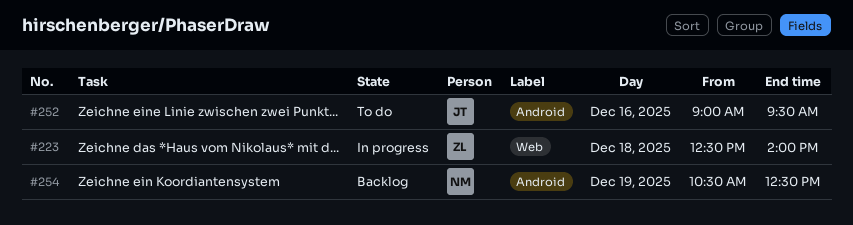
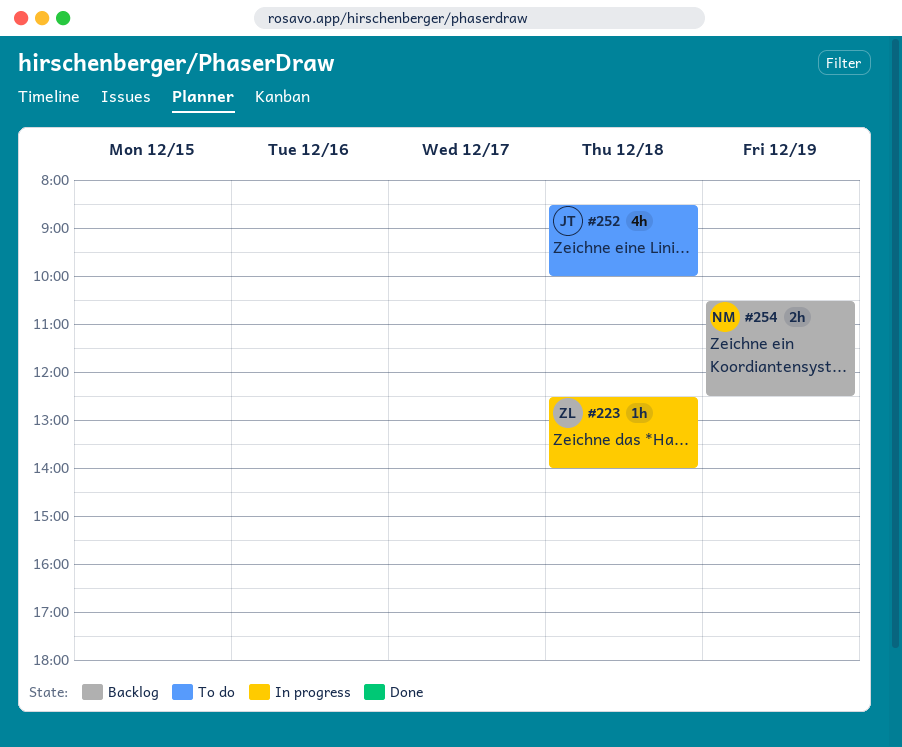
#252, day: Dec 16 -> Dec 18
#252, begins: 09:00 -> 08:30
#252, ends: 09:30 -> 10:00

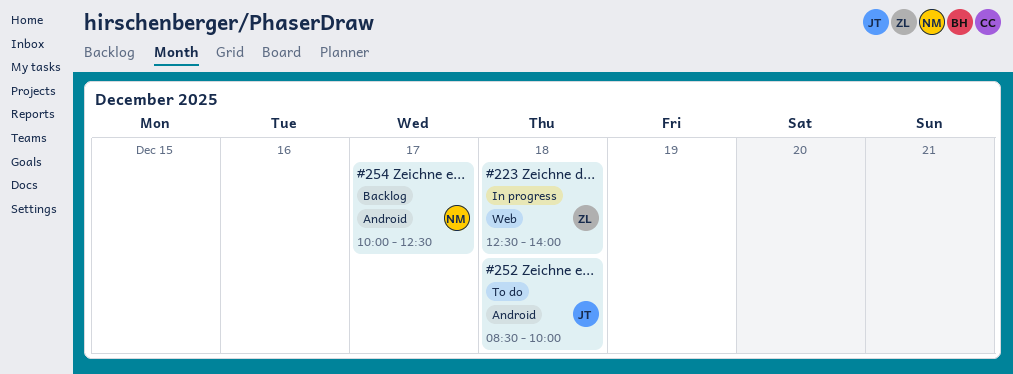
#254, day: Dec 19 -> Dec 17
#254, begins: 10:30 -> 10:00

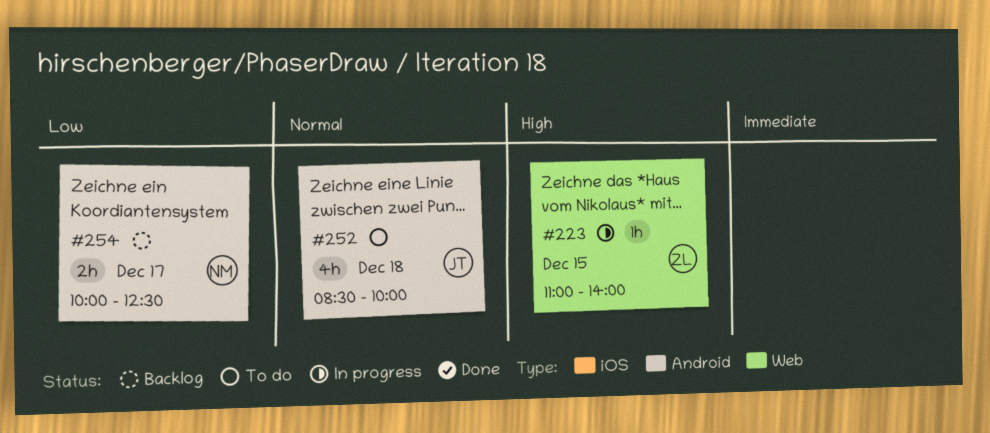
#223, day: Dec 18 -> Dec 15
#223, begins: 12:30 -> 11:00

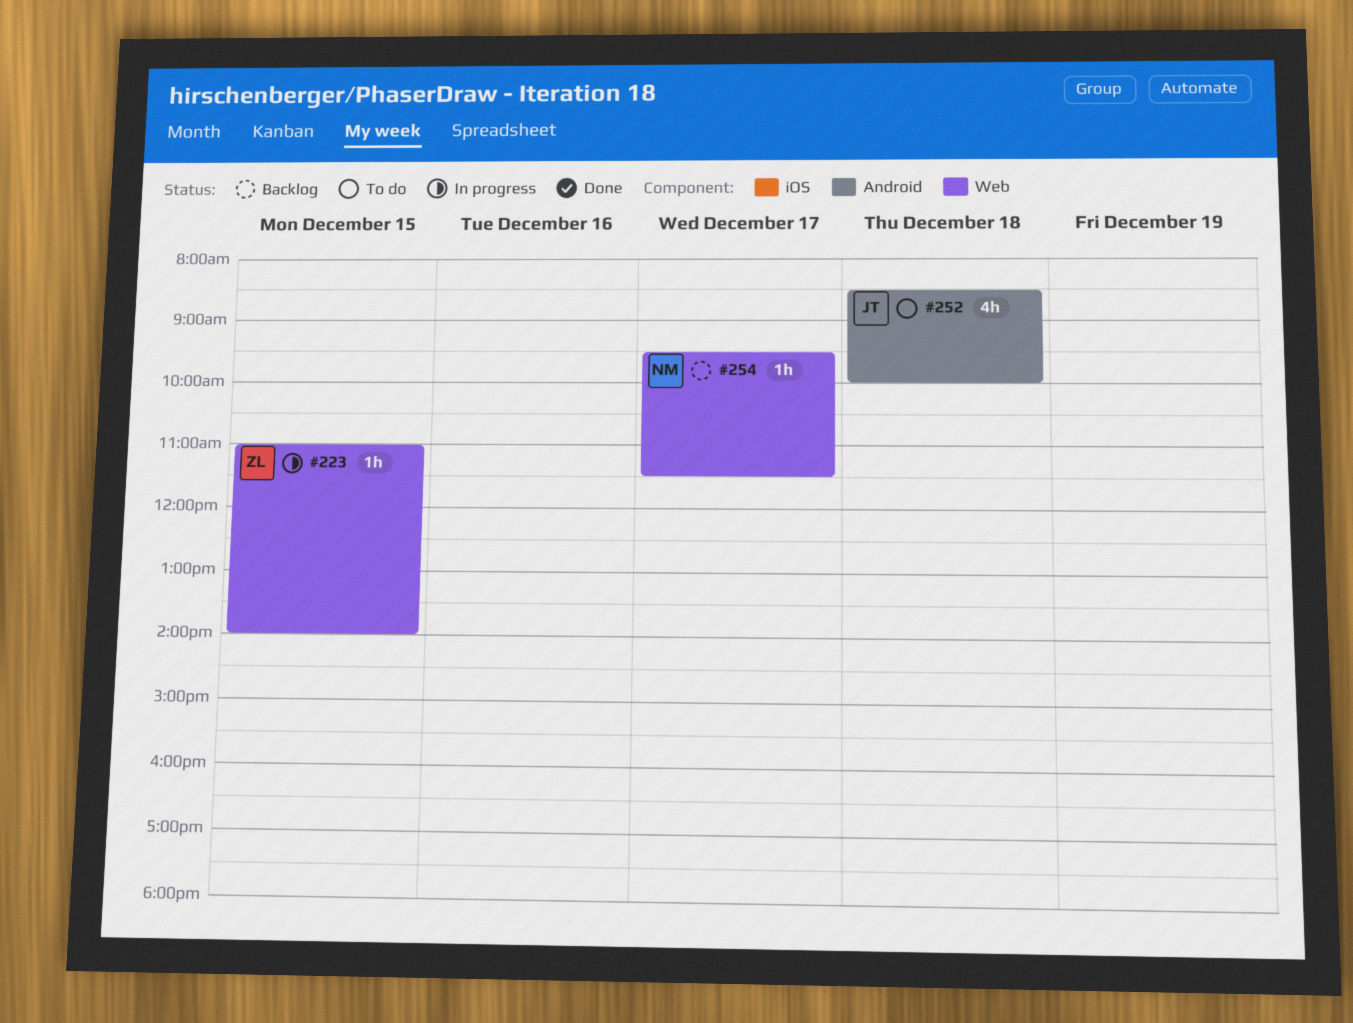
#254, label: Android -> Web
#254, estimate: 2h -> 1h
#254, begins: 10:00 -> 09:30
#254, ends: 12:30 -> 11:30

